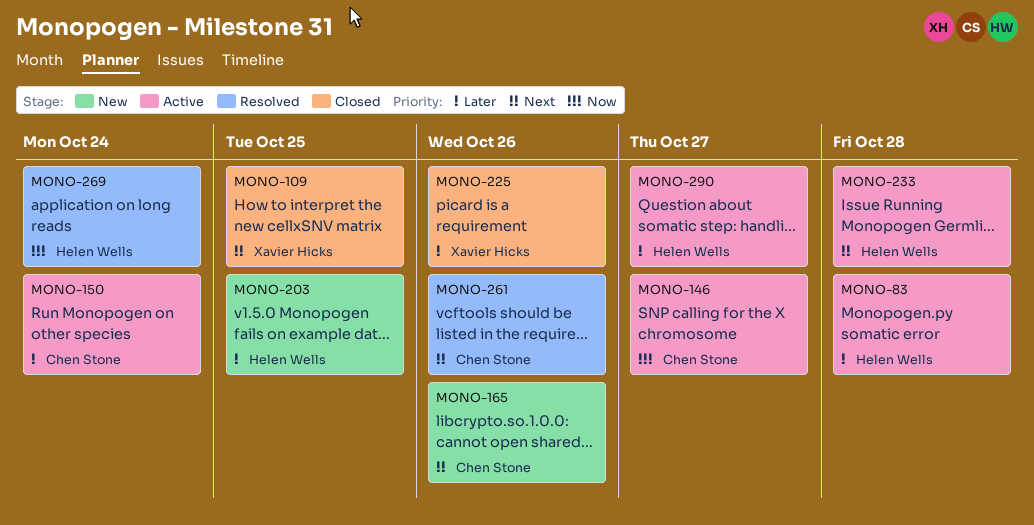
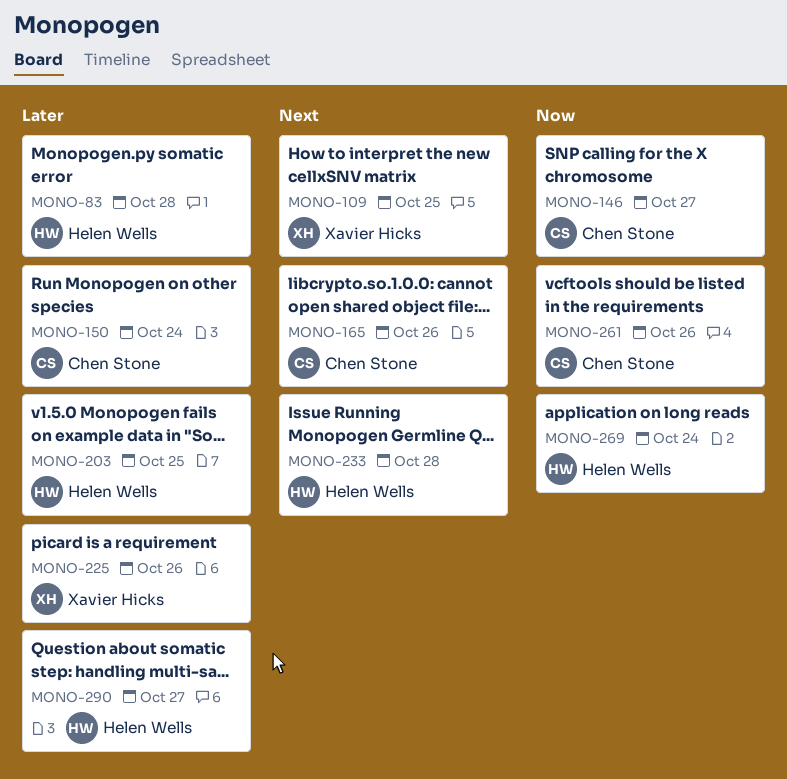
MONO-261, priority: Next -> Now

